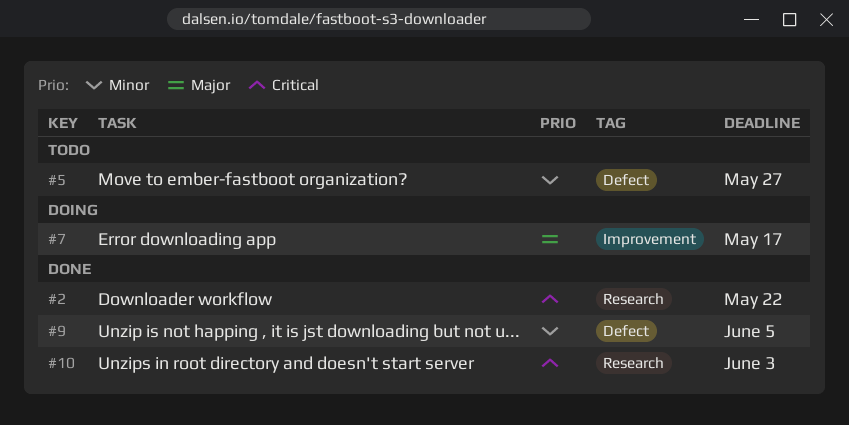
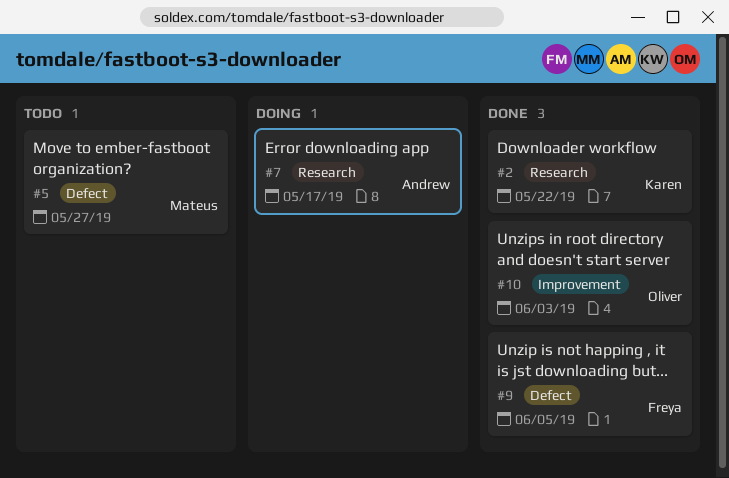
#7, label: Improvement -> Research
#10, label: Research -> Improvement

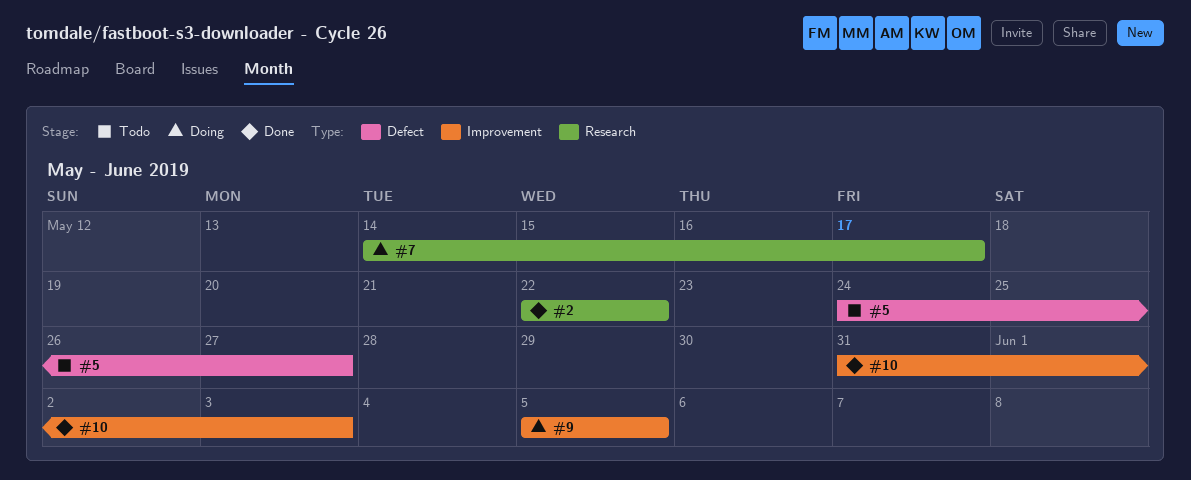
#9, status: Done -> Doing
#9, label: Defect -> Improvement

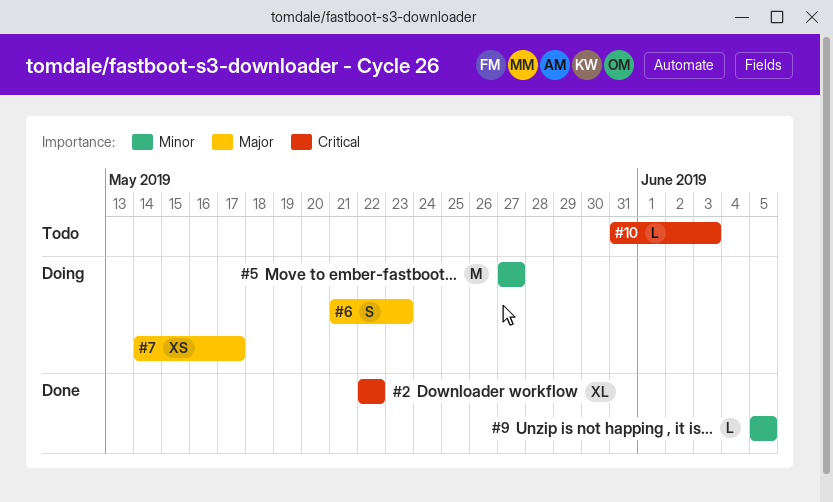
#5, status: Todo -> Doing
#5, start: May 24 -> May 27
#6: none -> present
#9, status: Doing -> Done
#10, status: Done -> Todo

